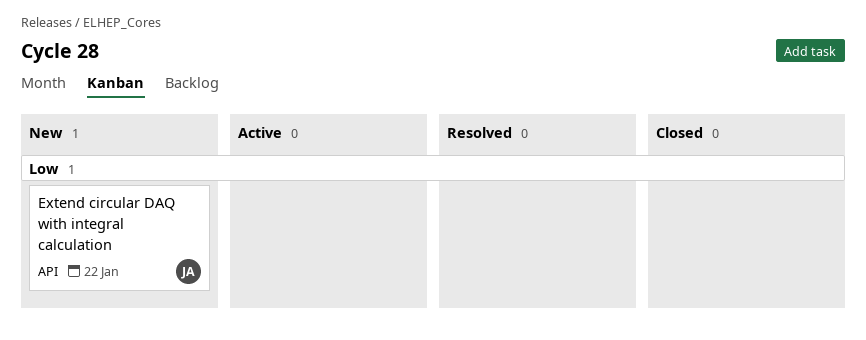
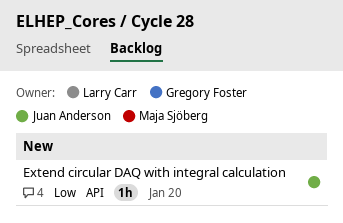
Extend circular DAQ with integral calculation, due: Jan 22 -> Jan 20

